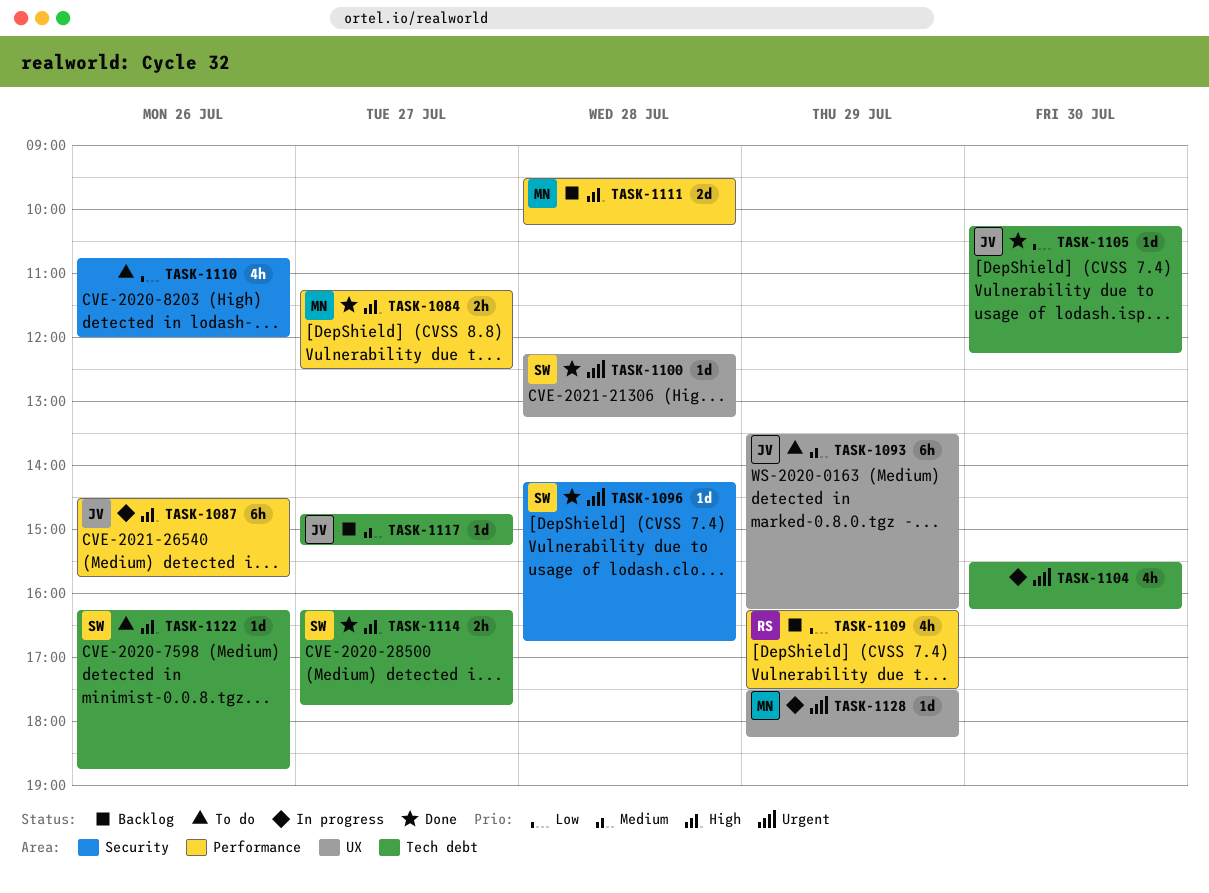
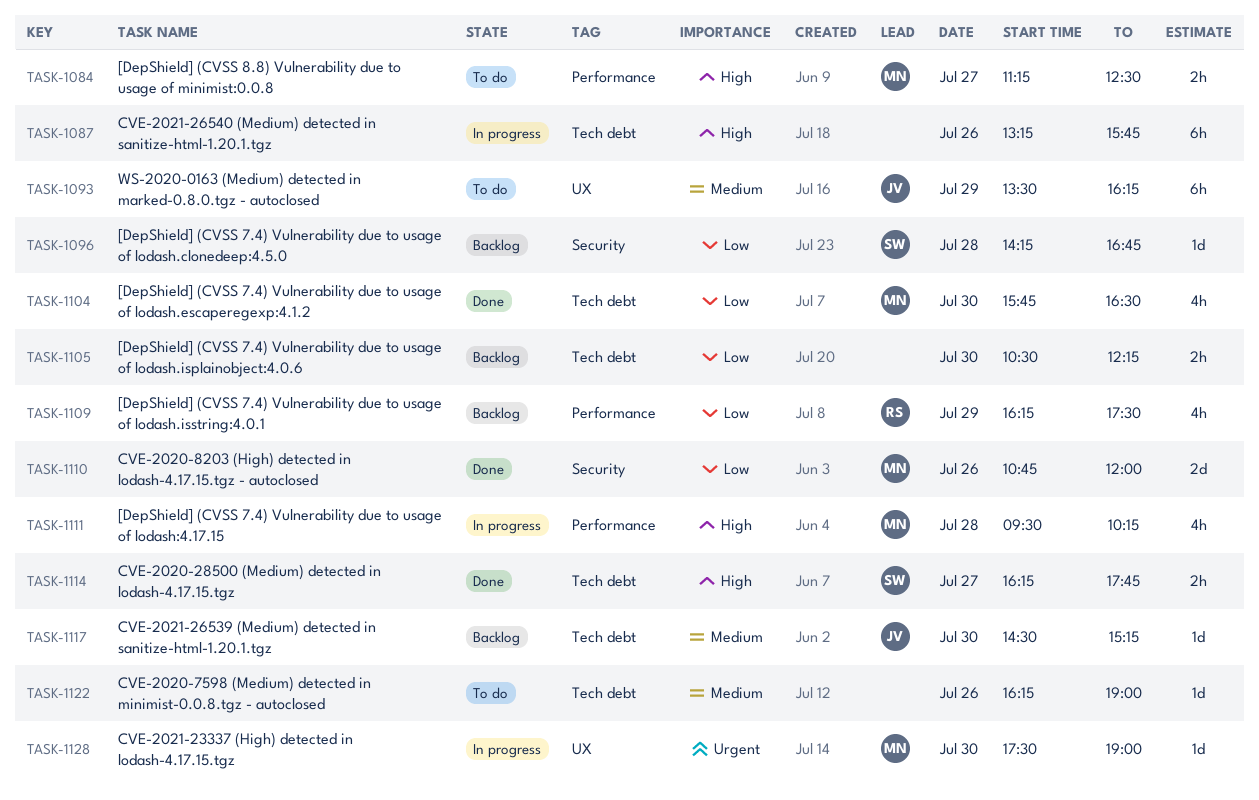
TASK-1084, status: Done -> To do
TASK-1087, owner: JV -> none
TASK-1087, label: Performance -> Tech debt
TASK-1087, begins: 14:30 -> 13:15
TASK-1096, status: Done -> Backlog
TASK-1096, priority: Urgent -> Low
TASK-1100: present -> none
TASK-1104, status: In progress -> Done
TASK-1104, owner: none -> MN
TASK-1104, priority: Urgent -> Low
TASK-1104, begins: 15:30 -> 15:45
TASK-1104, ends: 16:15 -> 16:30
TASK-1105, status: Done -> Backlog
TASK-1105, owner: JV -> none
TASK-1105, estimate: 1d -> 2h
TASK-1105, begins: 10:15 -> 10:30
TASK-1110, status: To do -> Done
TASK-1110, owner: none -> MN
TASK-1110, estimate: 4h -> 2d
TASK-1111, status: Backlog -> In progress
TASK-1111, estimate: 2d -> 4h
TASK-1117, day: Jul 27 -> Jul 30
TASK-1117, begins: 14:45 -> 14:30
TASK-1122, owner: SW -> none
TASK-1122, priority: High -> Medium
TASK-1122, ends: 18:45 -> 19:00
TASK-1128, day: Jul 29 -> Jul 30
TASK-1128, ends: 18:15 -> 19:00

